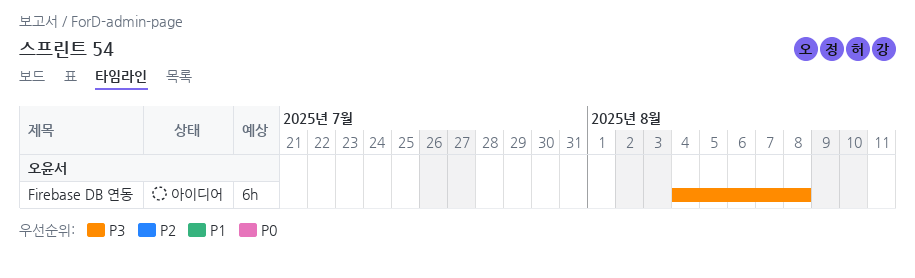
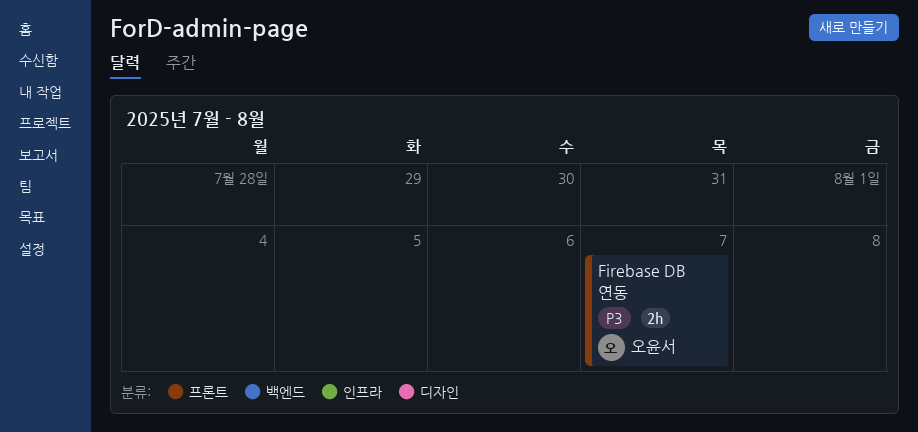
Firebase DB 연동, estimate: 6h -> 2h
Firebase DB 연동, due: Aug 8 -> Aug 7

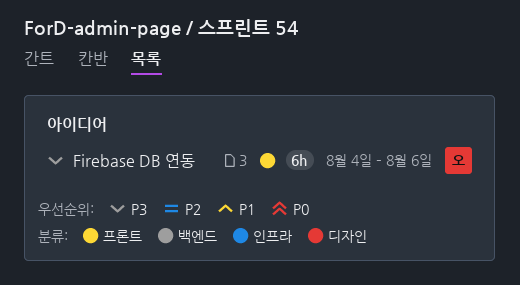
Firebase DB 연동, estimate: 2h -> 6h
Firebase DB 연동, due: Aug 7 -> Aug 6

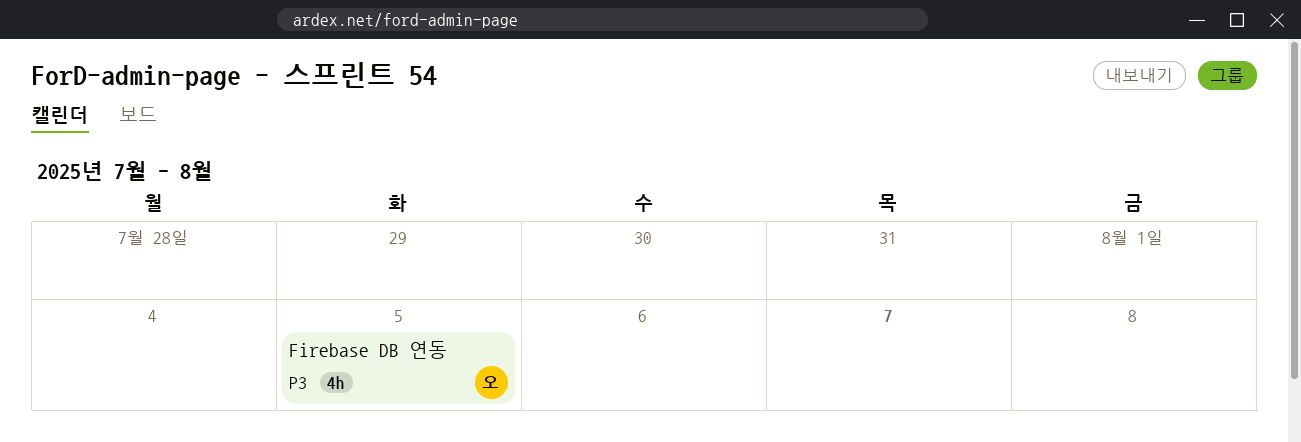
Firebase DB 연동, estimate: 6h -> 4h
Firebase DB 연동, due: Aug 6 -> Aug 5

